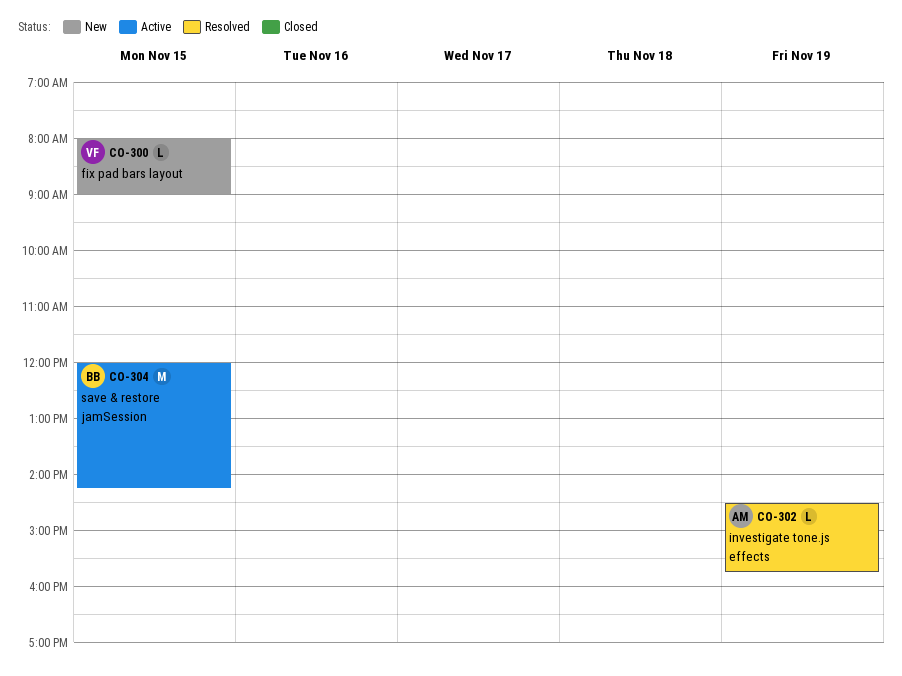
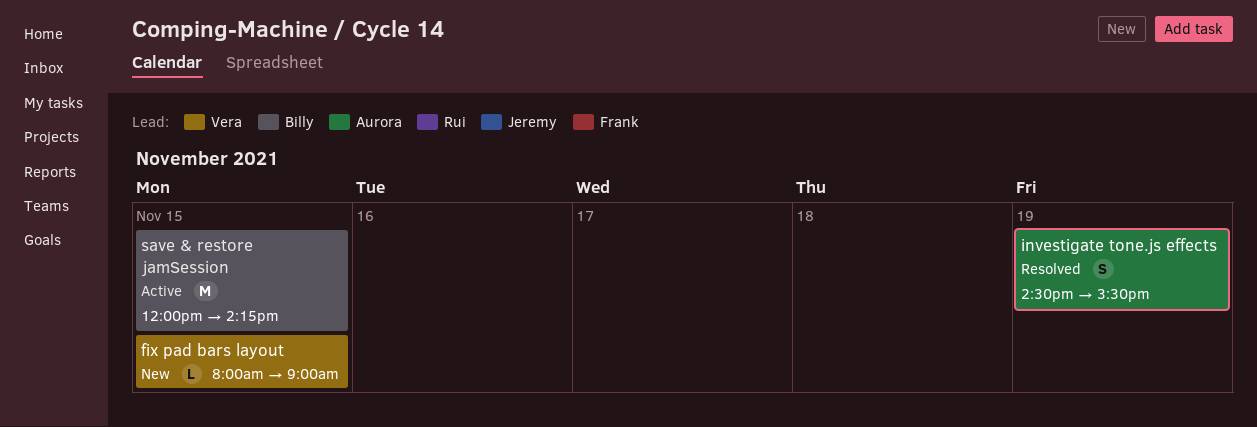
investigate tone.js effects, estimate: L -> S
investigate tone.js effects, ends: 15:45 -> 15:30

